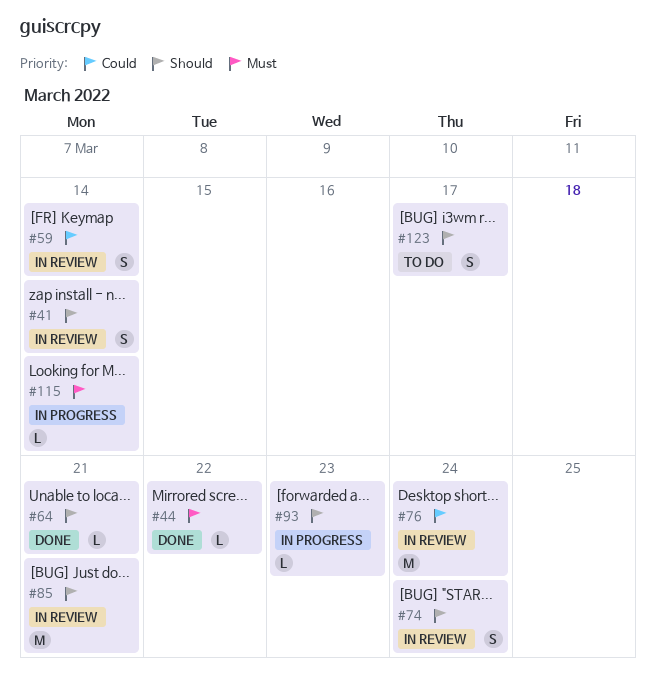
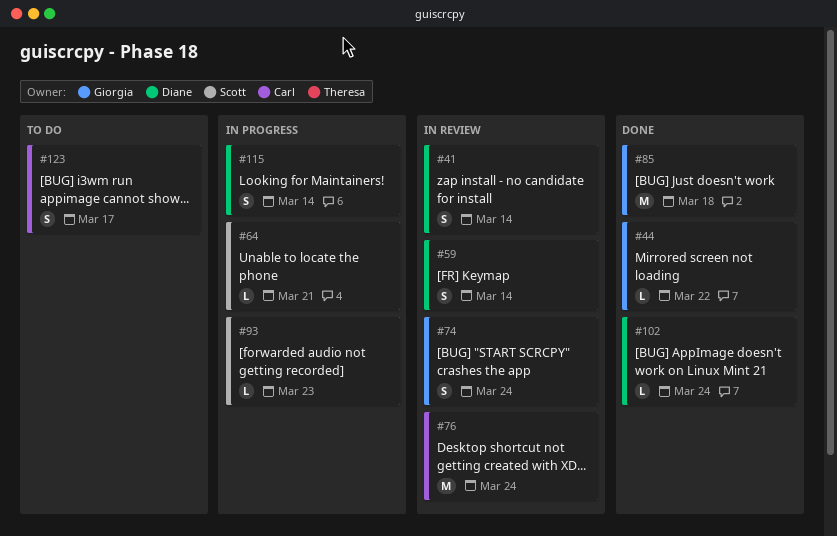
#64, status: Done -> In progress
#85, status: In review -> Done
#85, due: Mar 21 -> Mar 18
#102: none -> present
#115, estimate: L -> S

